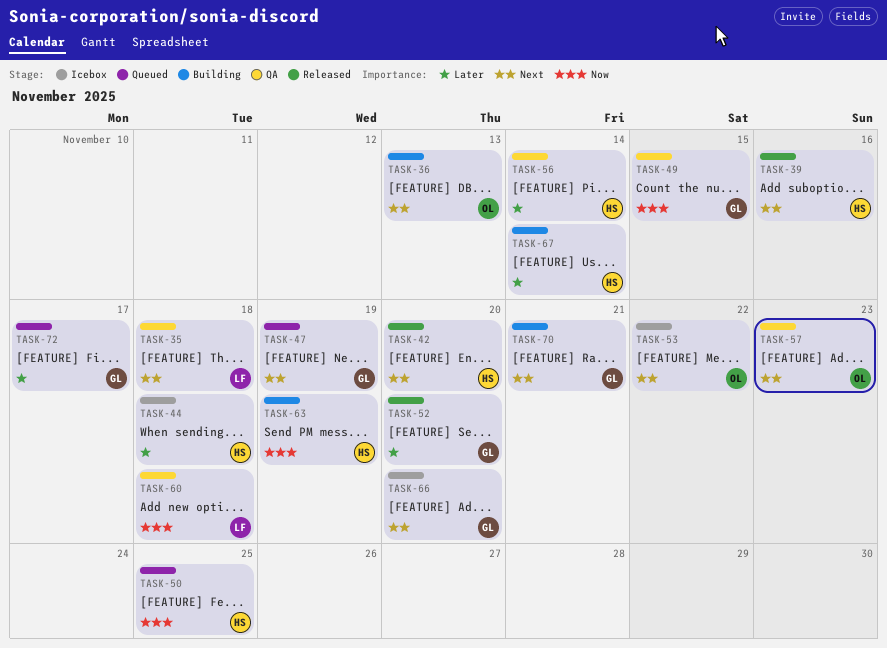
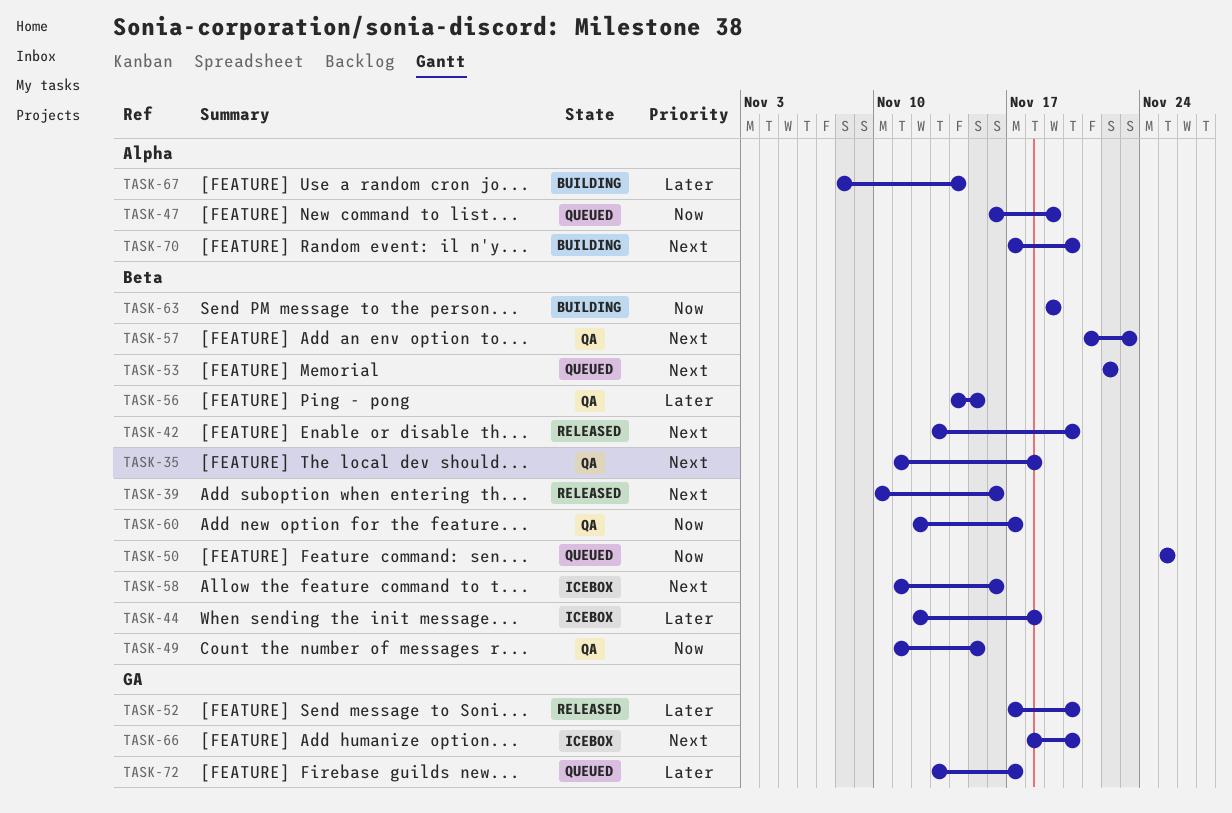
TASK-36: present -> none
TASK-47, priority: Next -> Now
TASK-53, status: Icebox -> Queued
TASK-56, due: Nov 14 -> Nov 15
TASK-58: none -> present
TASK-60, due: Nov 18 -> Nov 17
TASK-70, due: Nov 21 -> Nov 20

